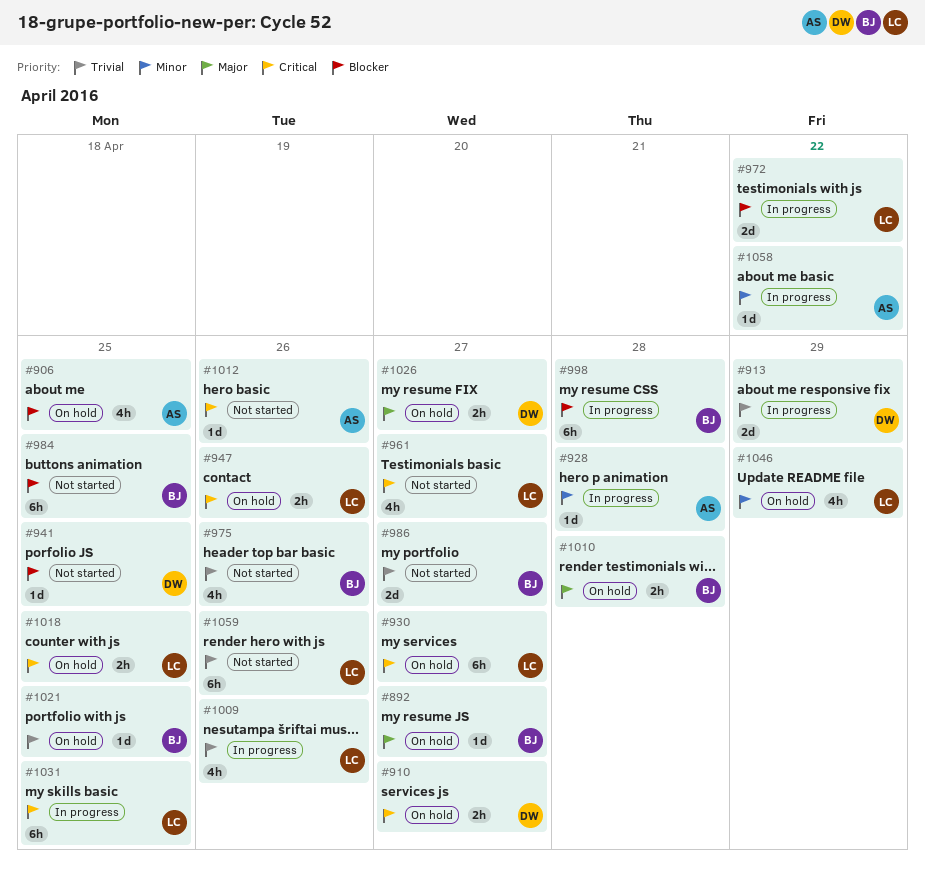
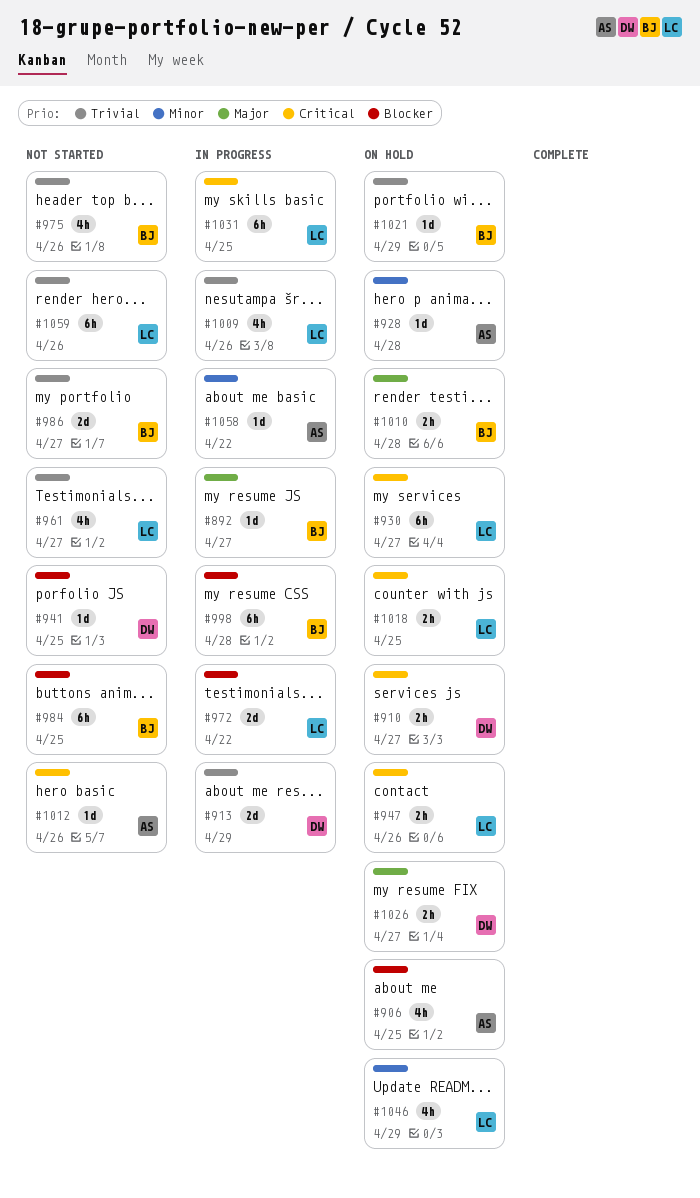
#892, status: On hold -> In progress
#928, status: In progress -> On hold
#961, priority: Critical -> Trivial
#1021, due: Apr 25 -> Apr 29

